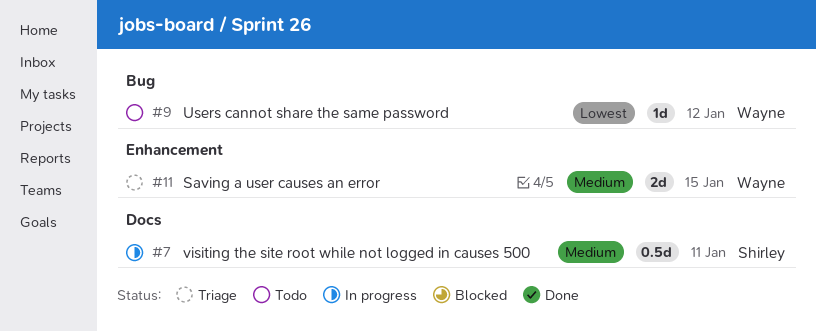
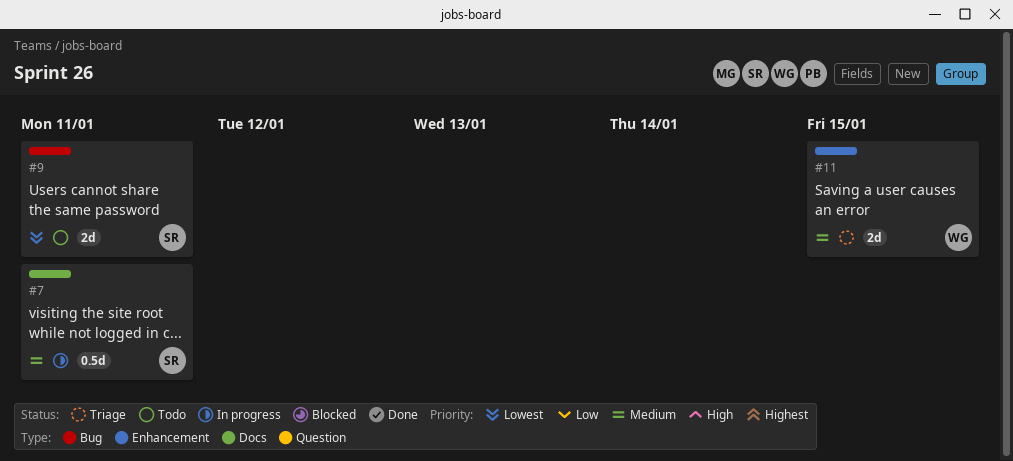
#9, owner: Wayne -> Shirley
#9, estimate: 1d -> 2d
#9, due: Jan 12 -> Jan 11

